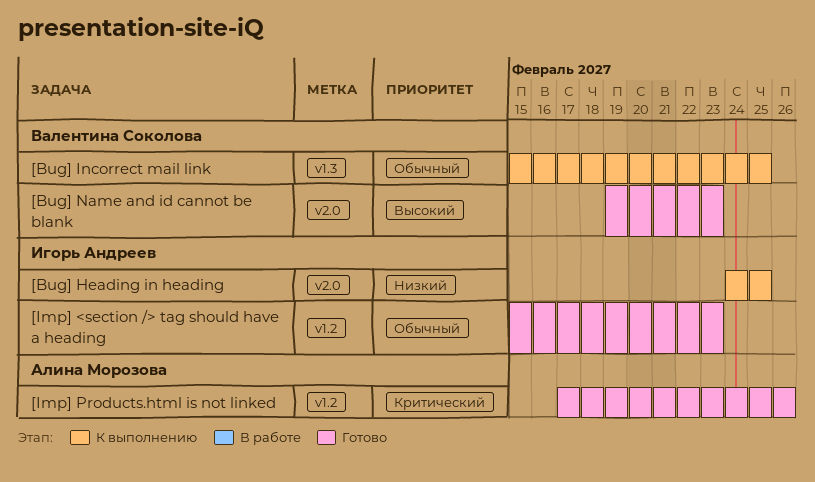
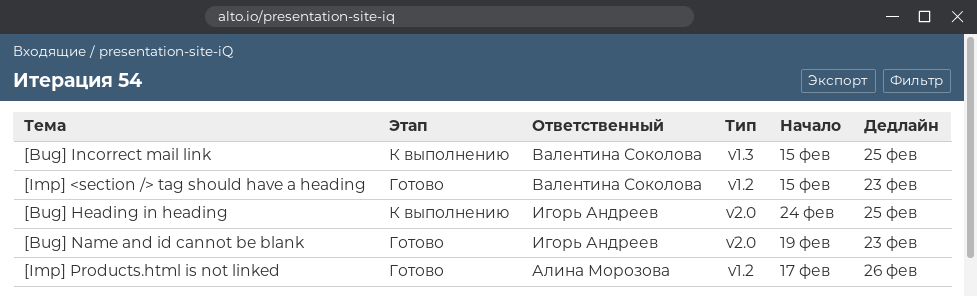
[Bug] Name and id cannot be blank, owner: Валентина Соколова -> Игорь Андреев
[Imp] <section /> tag should have a heading, owner: Игорь Андреев -> Валентина Соколова

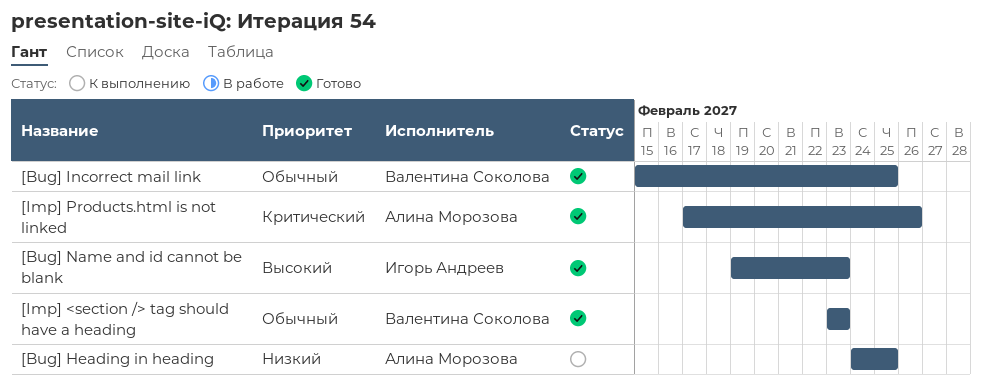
[Bug] Heading in heading, owner: Игорь Андреев -> Алина Морозова
[Bug] Incorrect mail link, status: К выполнению -> Готово
[Imp] <section /> tag should have a heading, start: Feb 15 -> Feb 23

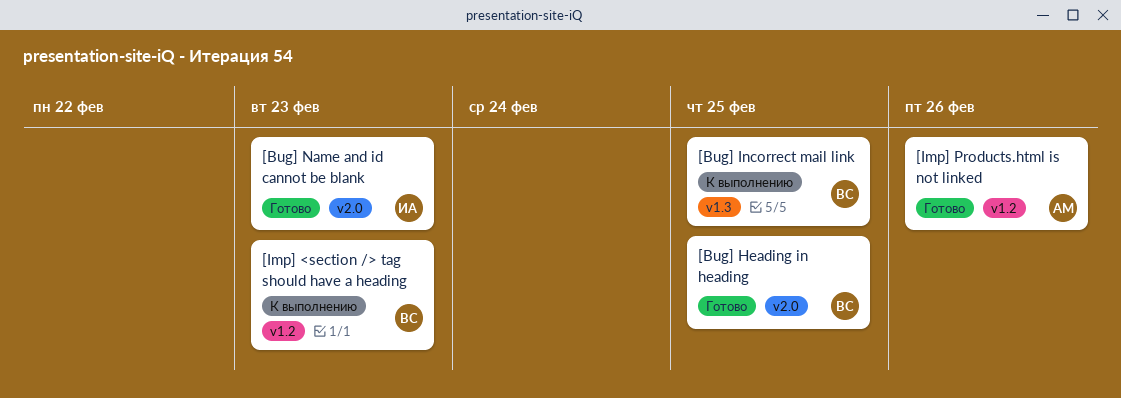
[Bug] Heading in heading, status: К выполнению -> Готово
[Bug] Heading in heading, owner: Алина Морозова -> Валентина Соколова
[Bug] Incorrect mail link, status: Готово -> К выполнению
[Imp] <section /> tag should have a heading, status: Готово -> К выполнению

